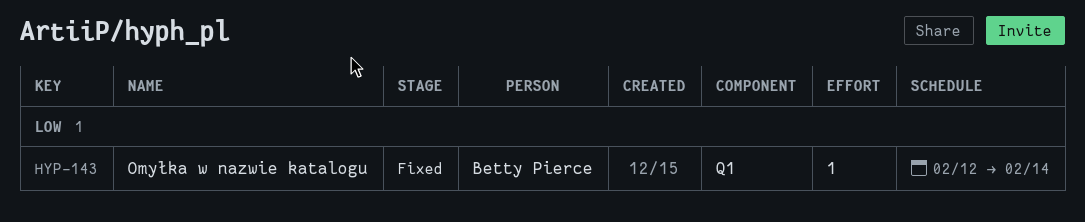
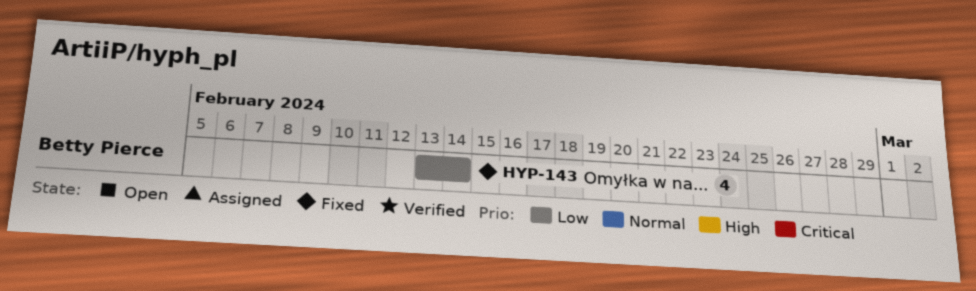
HYP-143, estimate: 1 -> 4
HYP-143, start: Feb 12 -> Feb 13

